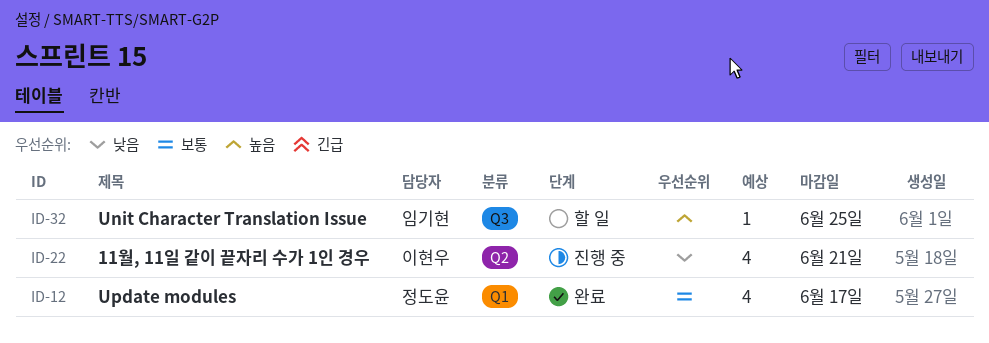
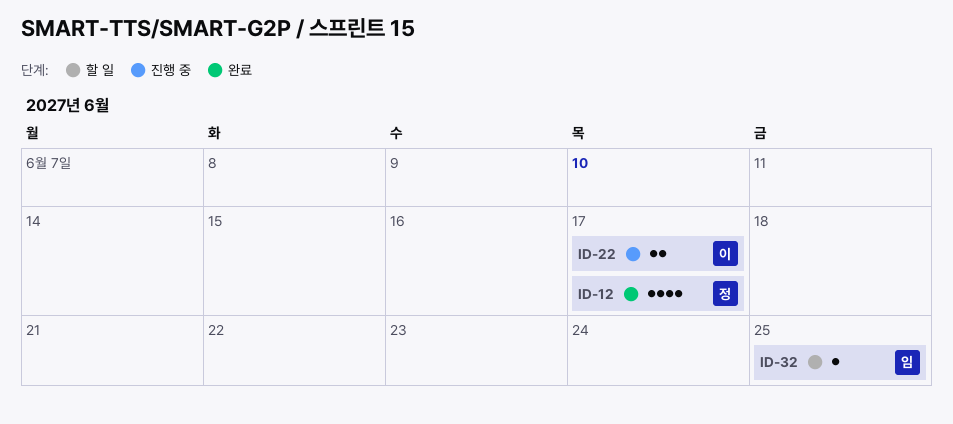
ID-22, estimate: 4 -> 2
ID-22, due: Jun 21 -> Jun 17

